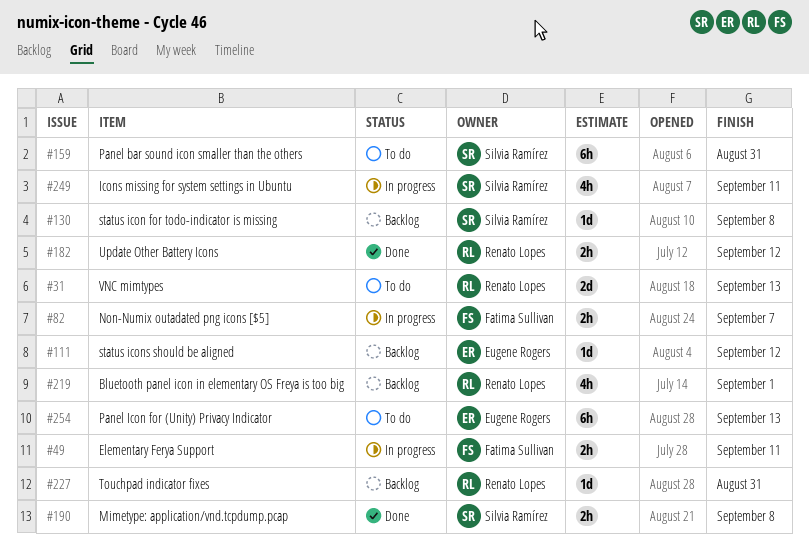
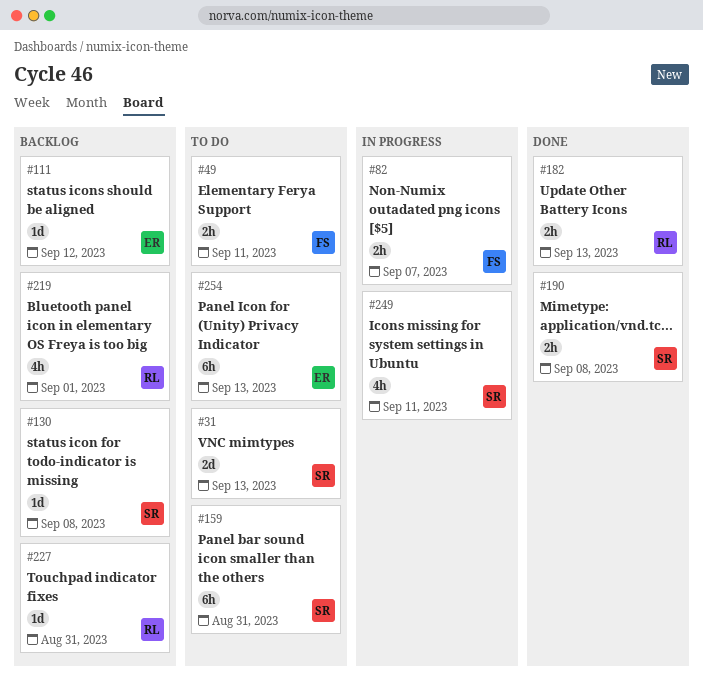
#31, owner: Renato Lopes -> Silvia Ramírez
#49, status: In progress -> To do
#182, due: Sep 12 -> Sep 13

